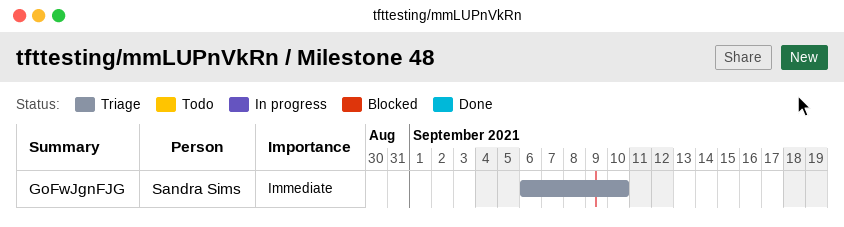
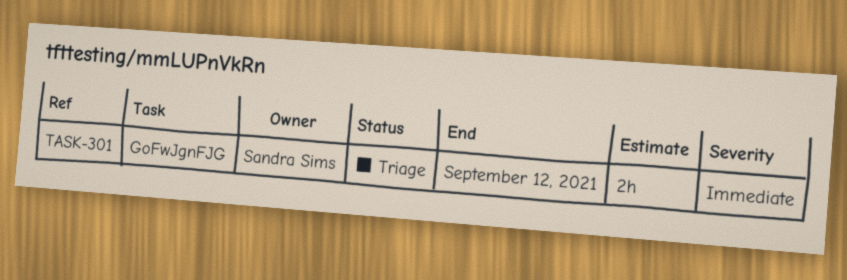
GoFwJgnFJG, due: Sep 10 -> Sep 12

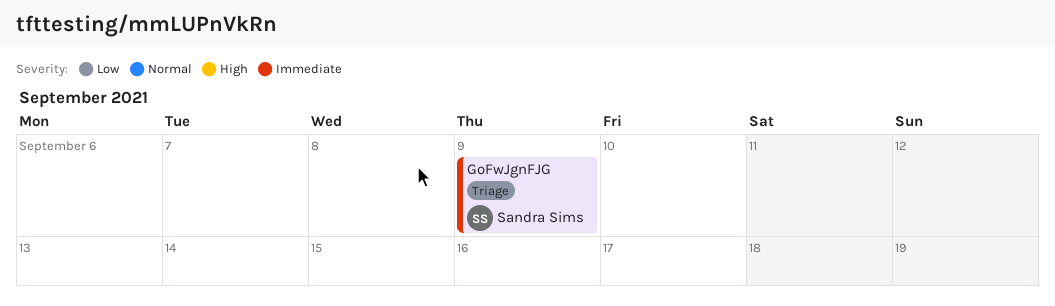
GoFwJgnFJG, due: Sep 12 -> Sep 9

